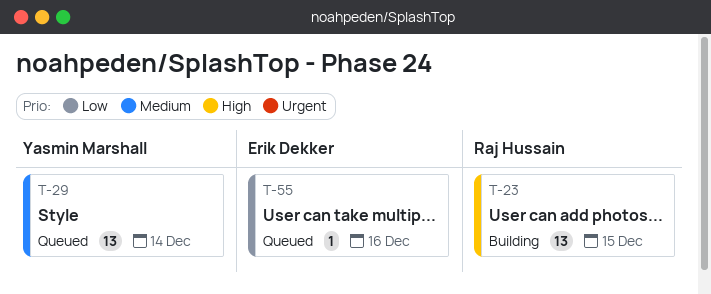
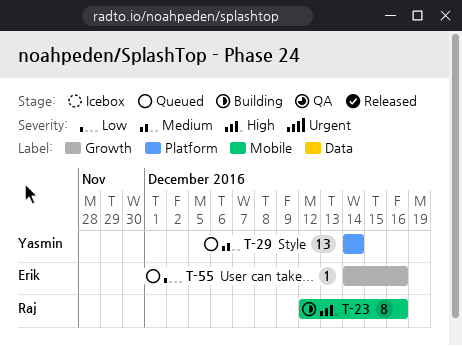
T-23, estimate: 13 -> 8
T-23, due: Dec 15 -> Dec 16

